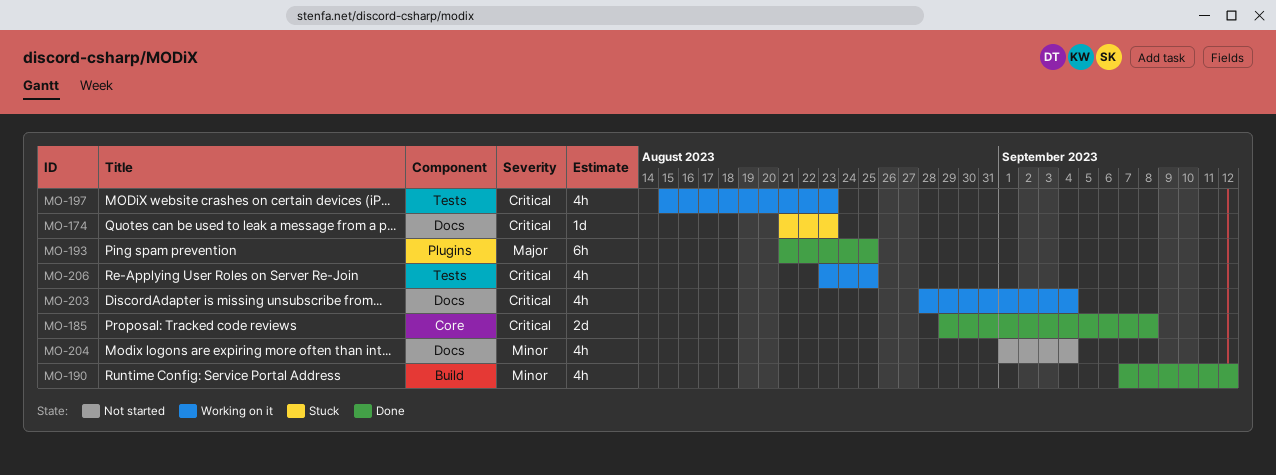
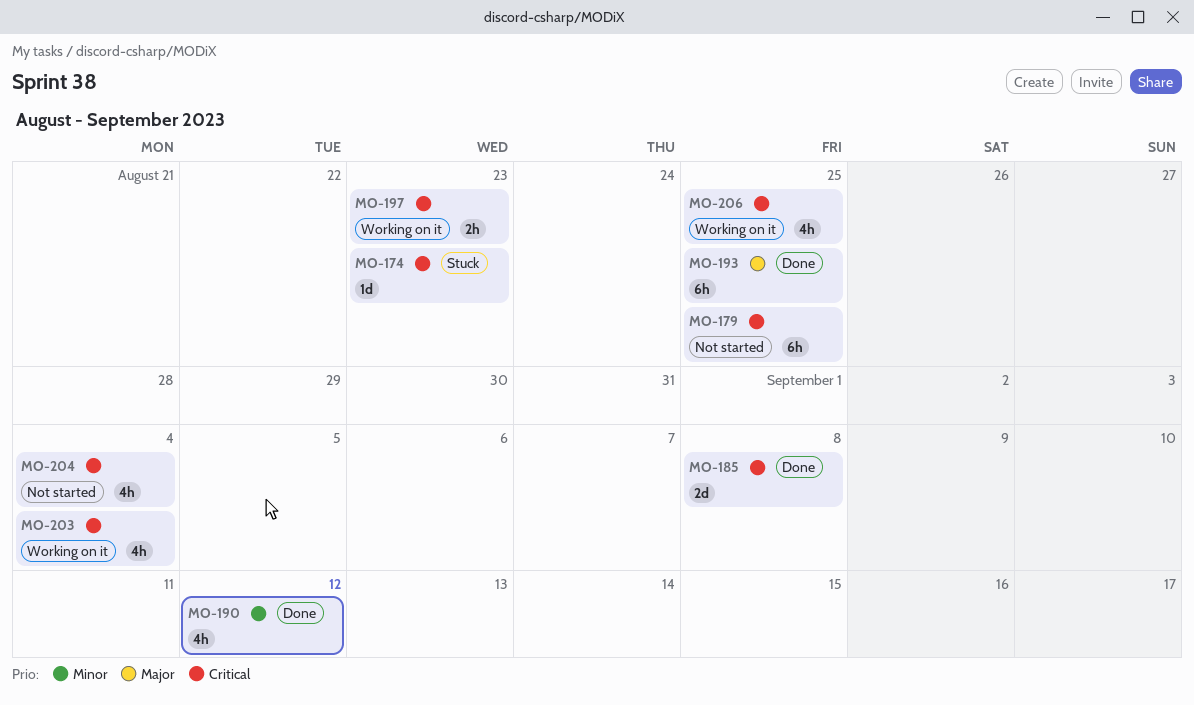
MO-179: none -> present
MO-197, estimate: 4h -> 2h
MO-204, priority: Minor -> Critical

